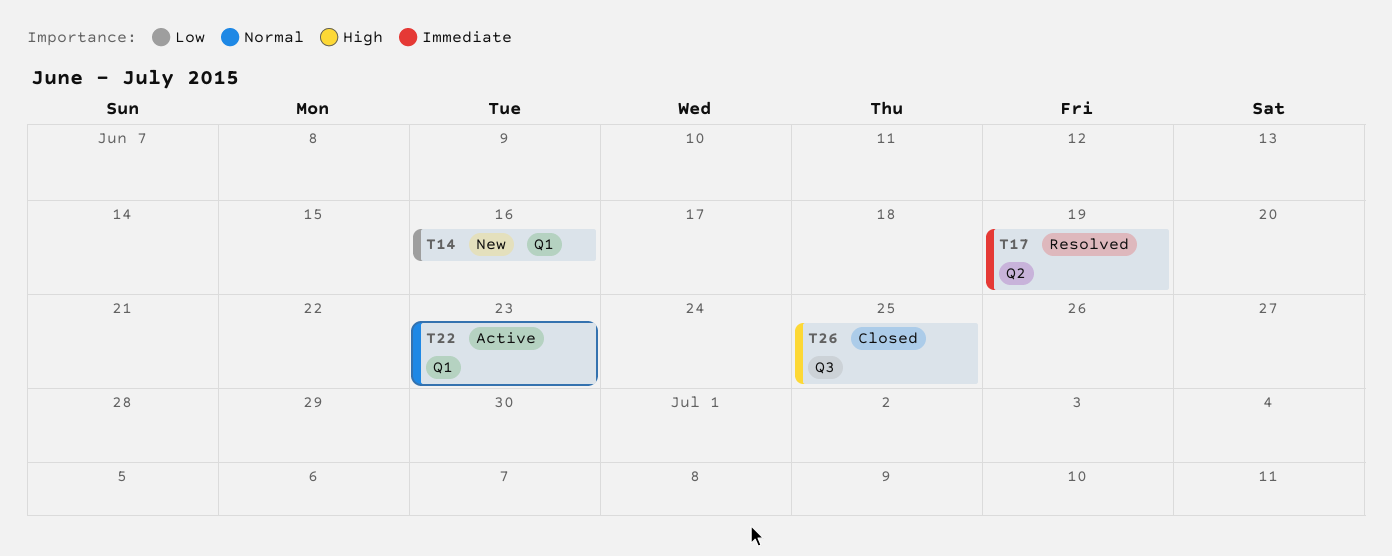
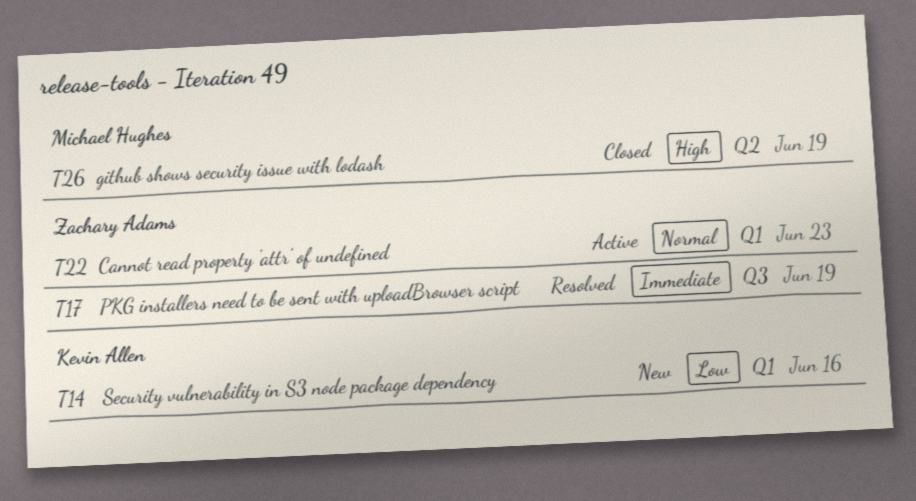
T17, label: Q2 -> Q3
T26, label: Q3 -> Q2
T26, due: Jun 25 -> Jun 19

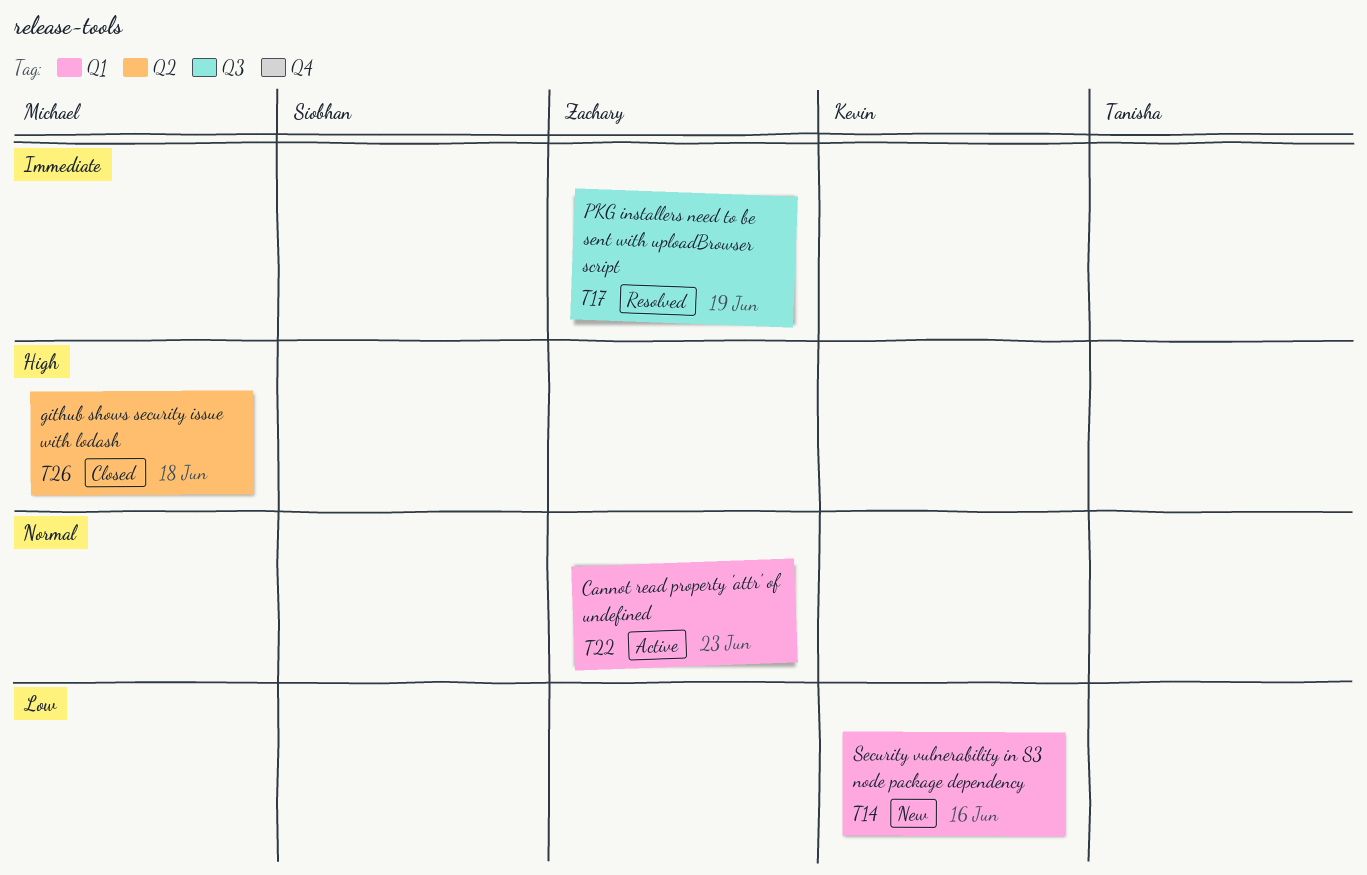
T26, due: Jun 19 -> Jun 18

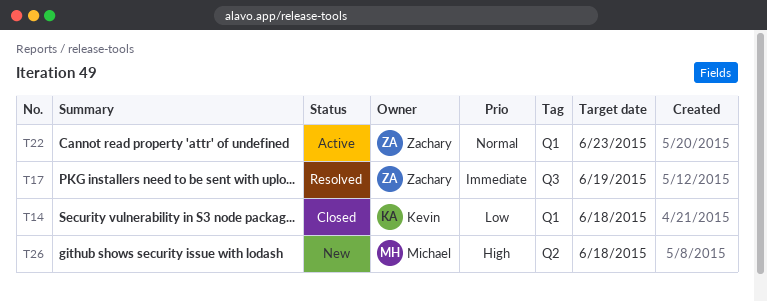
T14, status: New -> Closed
T14, due: Jun 16 -> Jun 18
T26, status: Closed -> New

